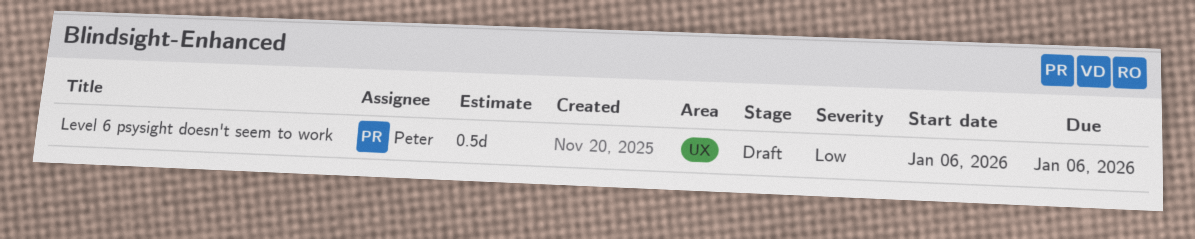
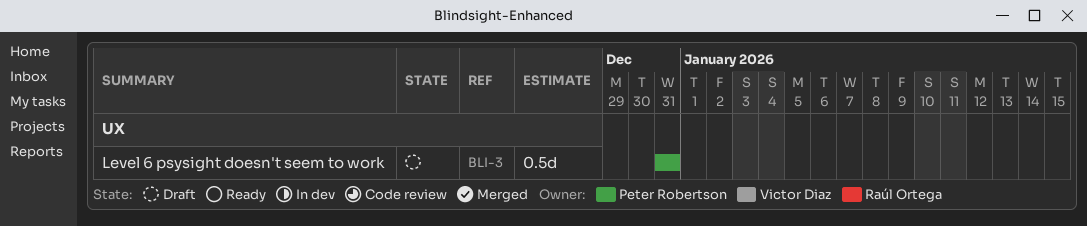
Level 6 psysight doesn't seem to work, start: Jan 6 -> Dec 31
Level 6 psysight doesn't seem to work, due: Jan 6 -> Dec 31

